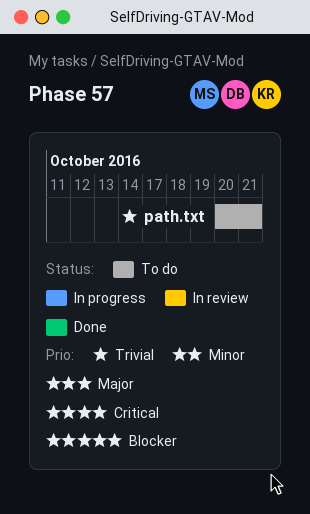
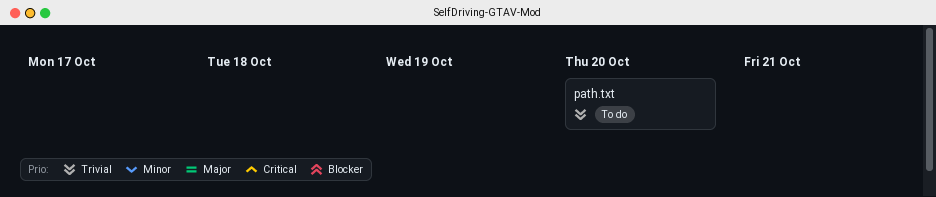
path.txt, due: Oct 21 -> Oct 20

